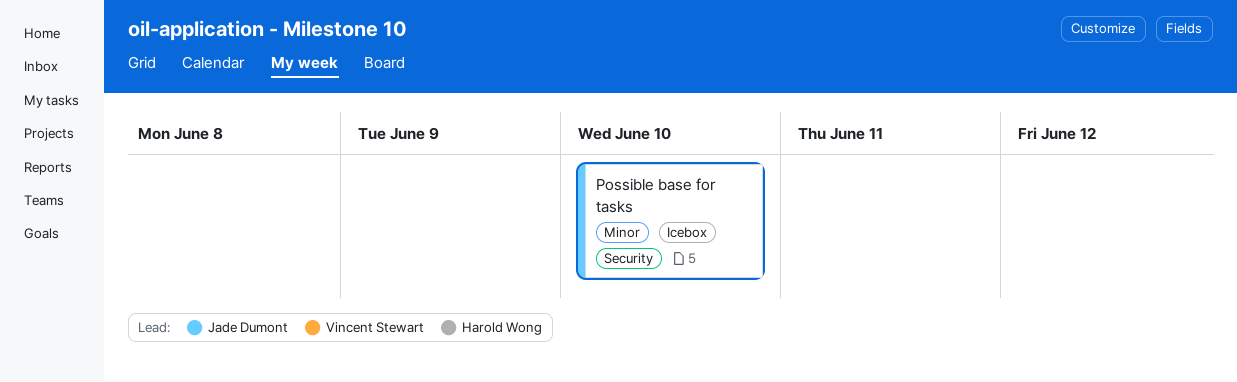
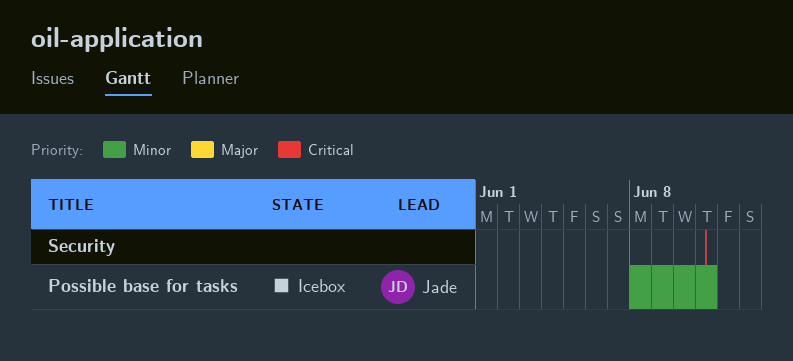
Possible base for tasks, due: Jun 10 -> Jun 11

